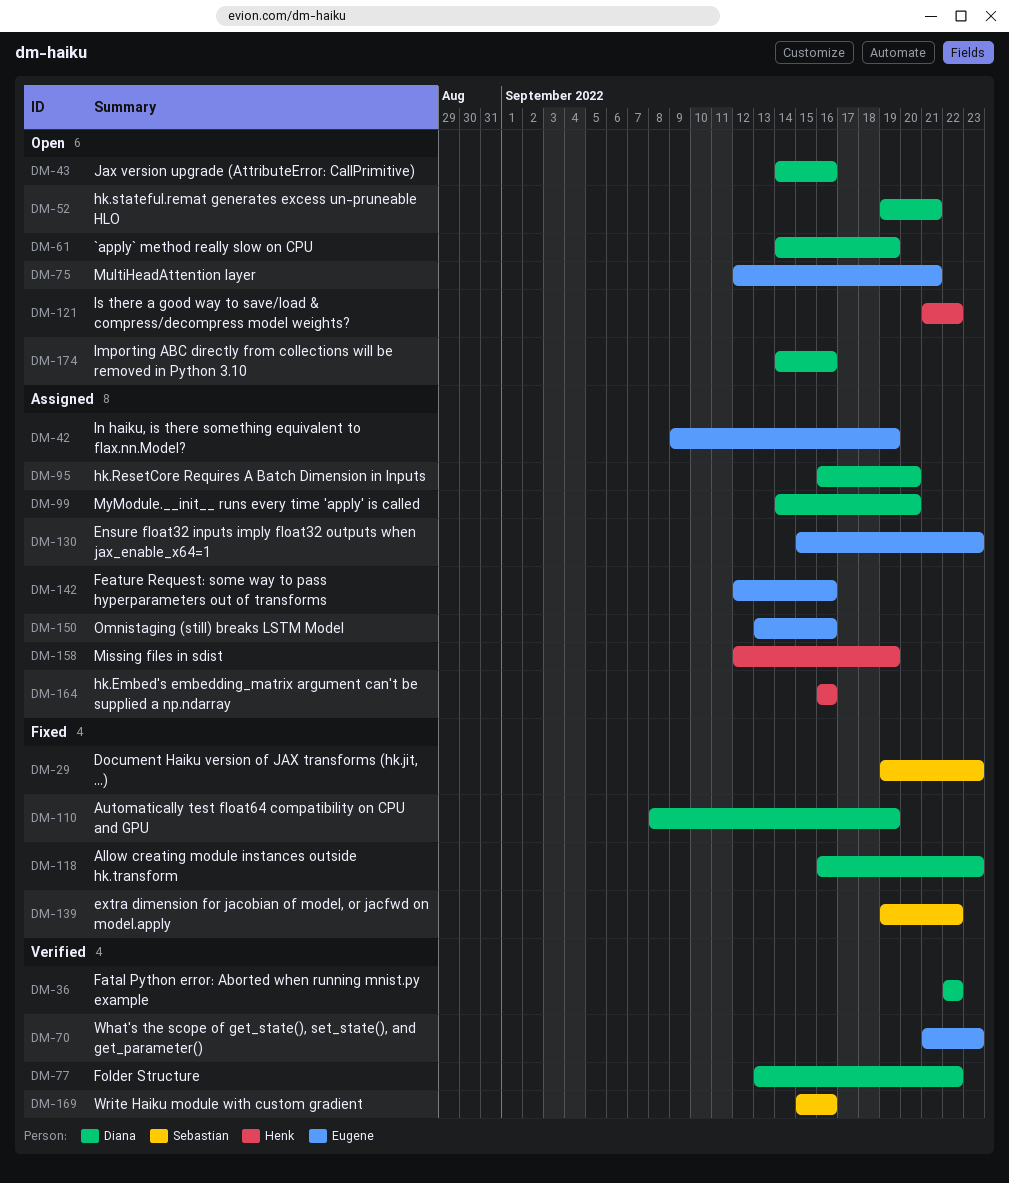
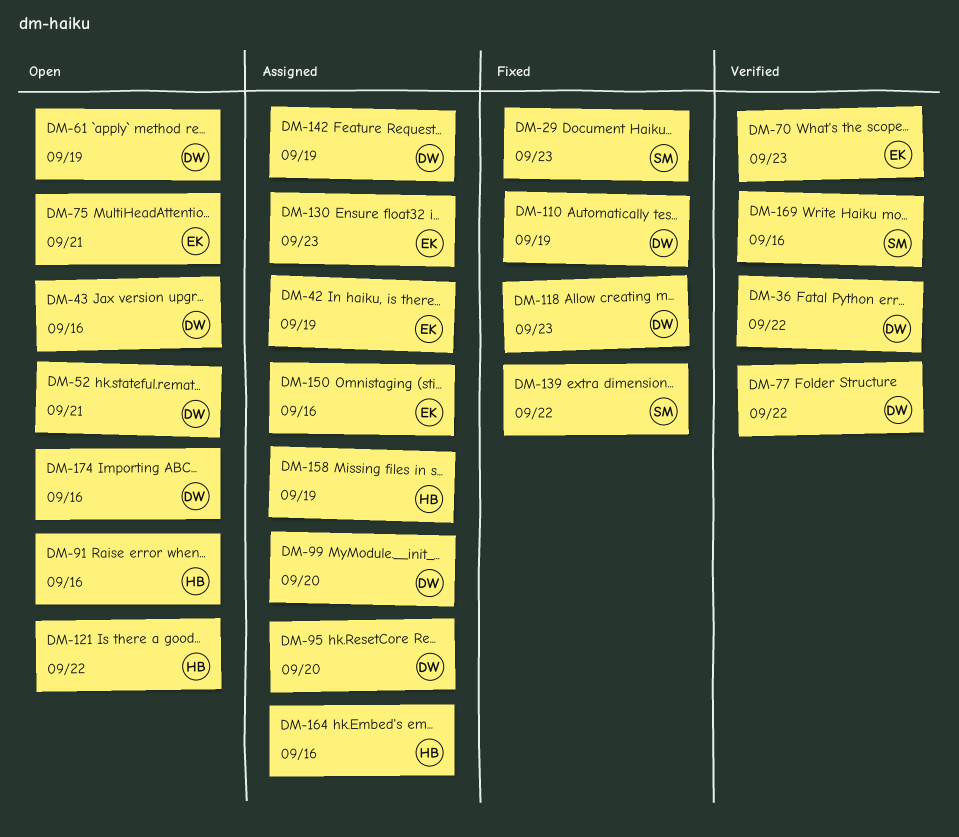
DM-91: none -> present
DM-142, owner: Eugene -> Diana
DM-142, due: Sep 16 -> Sep 19

